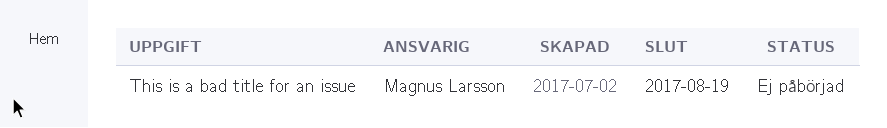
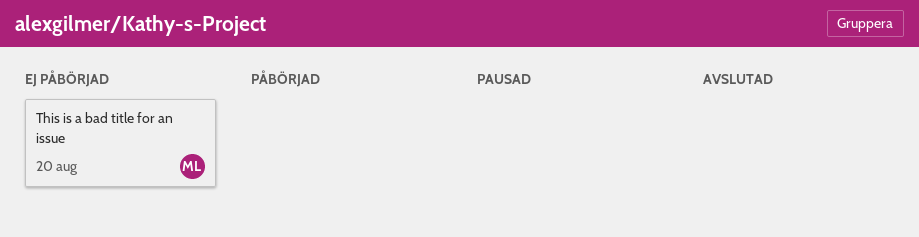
This is a bad title for an issue, due: Aug 19 -> Aug 20

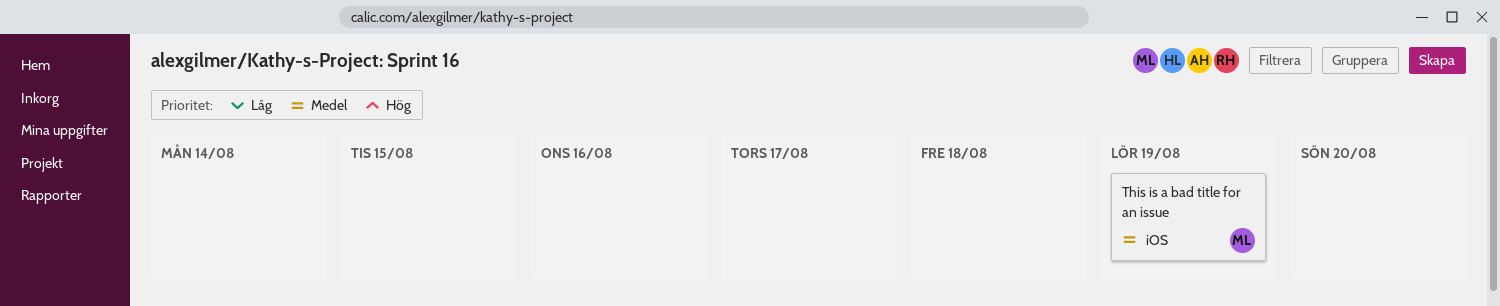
This is a bad title for an issue, due: Aug 20 -> Aug 19

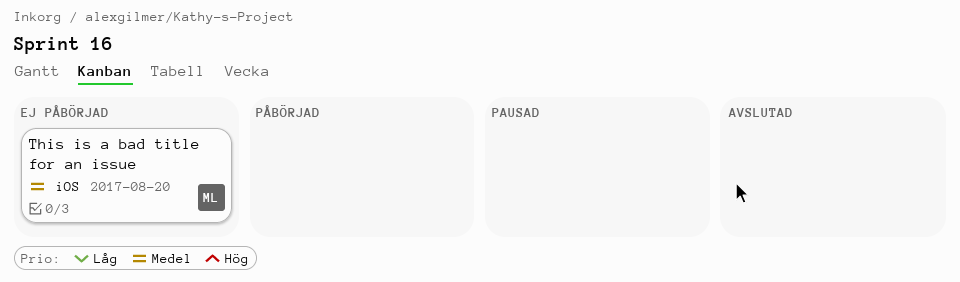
This is a bad title for an issue, due: Aug 19 -> Aug 20

